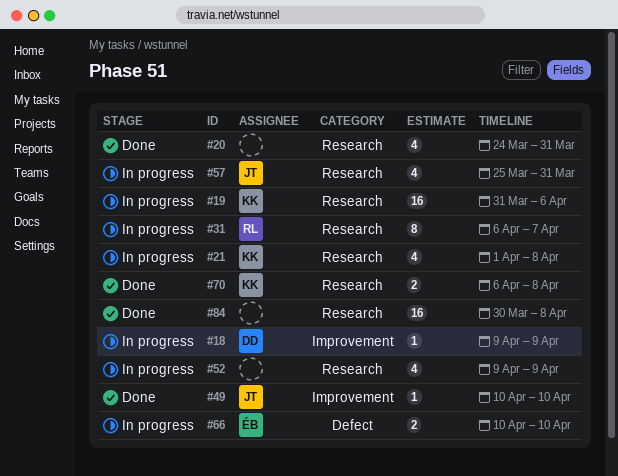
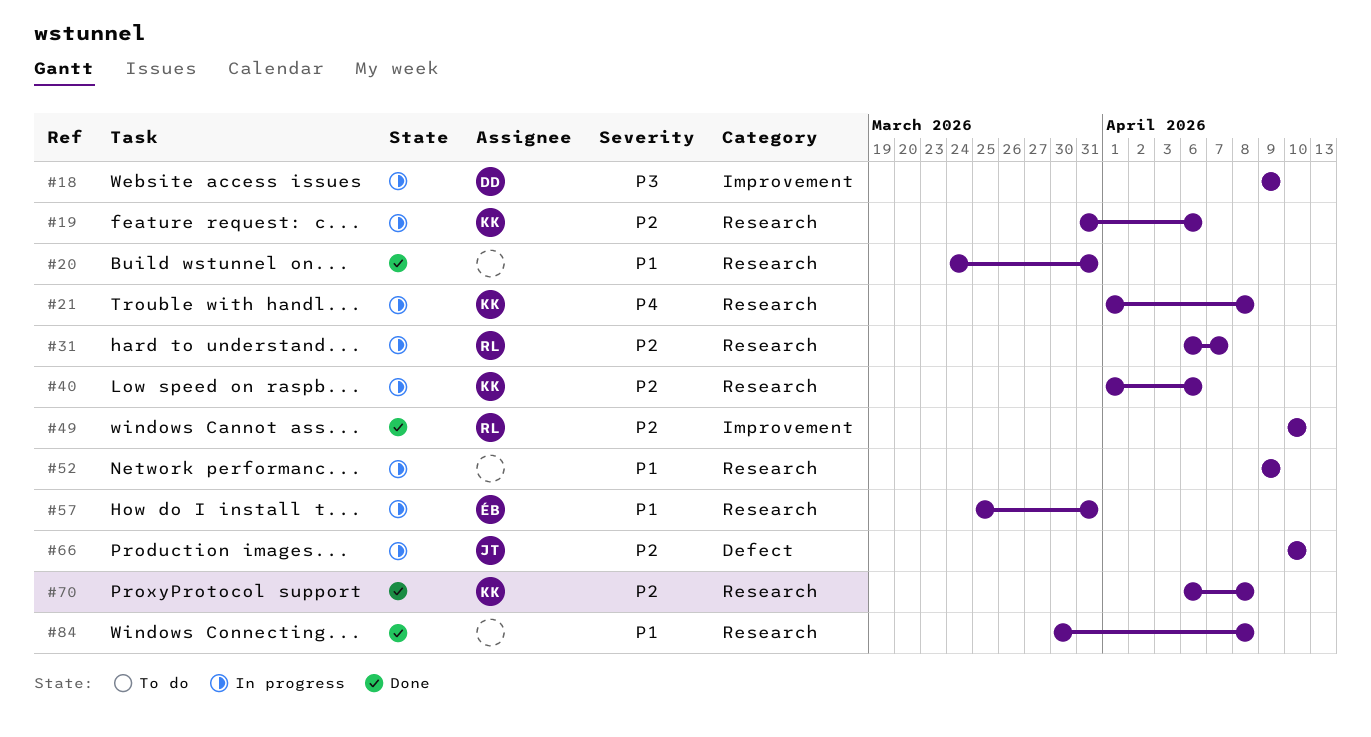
#40: none -> present
#49, owner: JT -> RL
#57, owner: JT -> ÉB
#66, owner: ÉB -> JT

